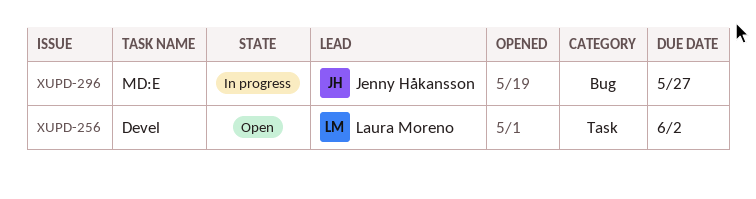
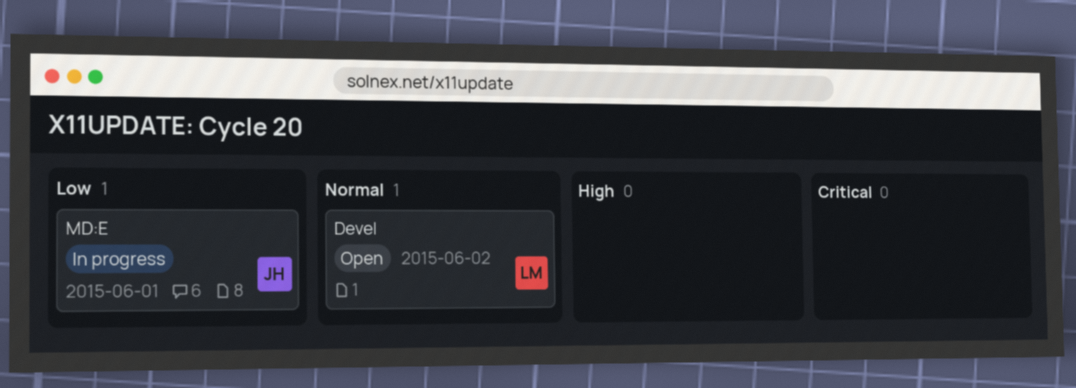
MD:E, due: May 27 -> Jun 1

